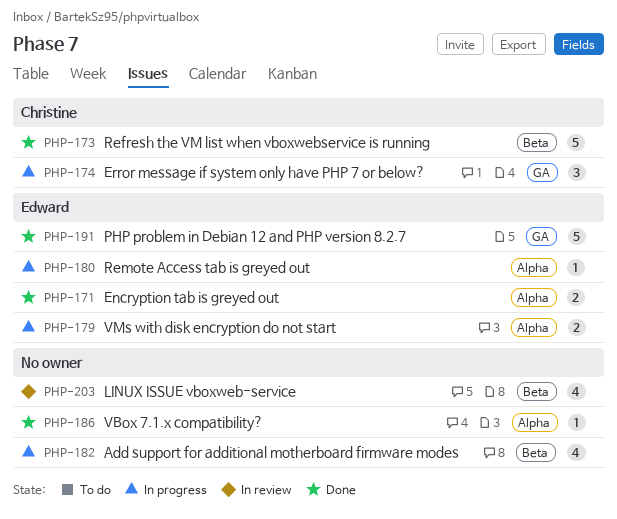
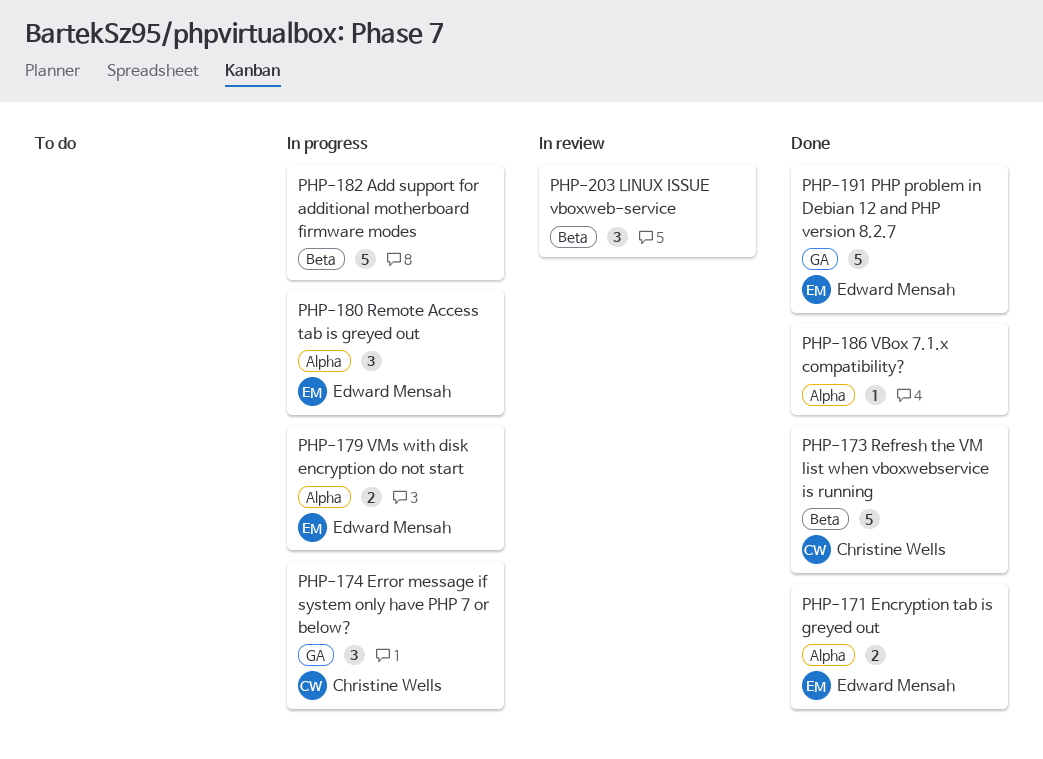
PHP-180, estimate: 1 -> 3
PHP-182, estimate: 4 -> 5
PHP-203, estimate: 4 -> 3

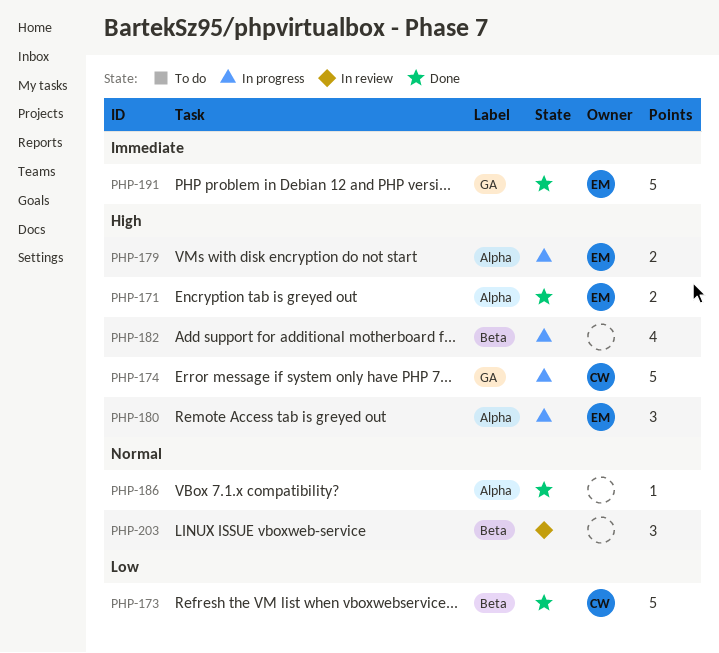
PHP-174, estimate: 3 -> 5
PHP-182, estimate: 5 -> 4

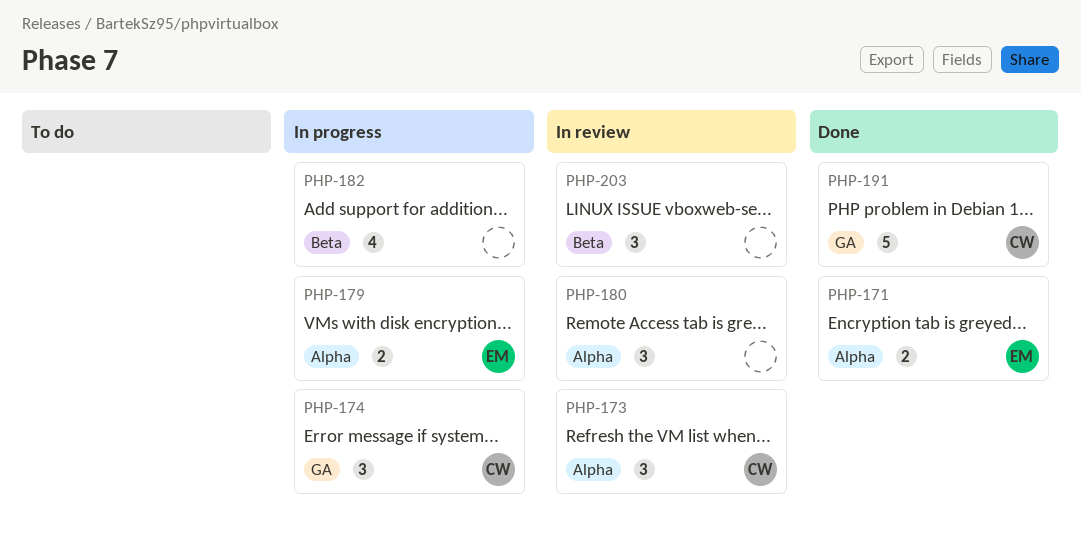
PHP-173, status: Done -> In review
PHP-173, label: Beta -> Alpha
PHP-173, estimate: 5 -> 3
PHP-174, estimate: 5 -> 3
PHP-180, status: In progress -> In review
PHP-180, owner: EM -> none
PHP-186: present -> none
PHP-191, owner: EM -> CW

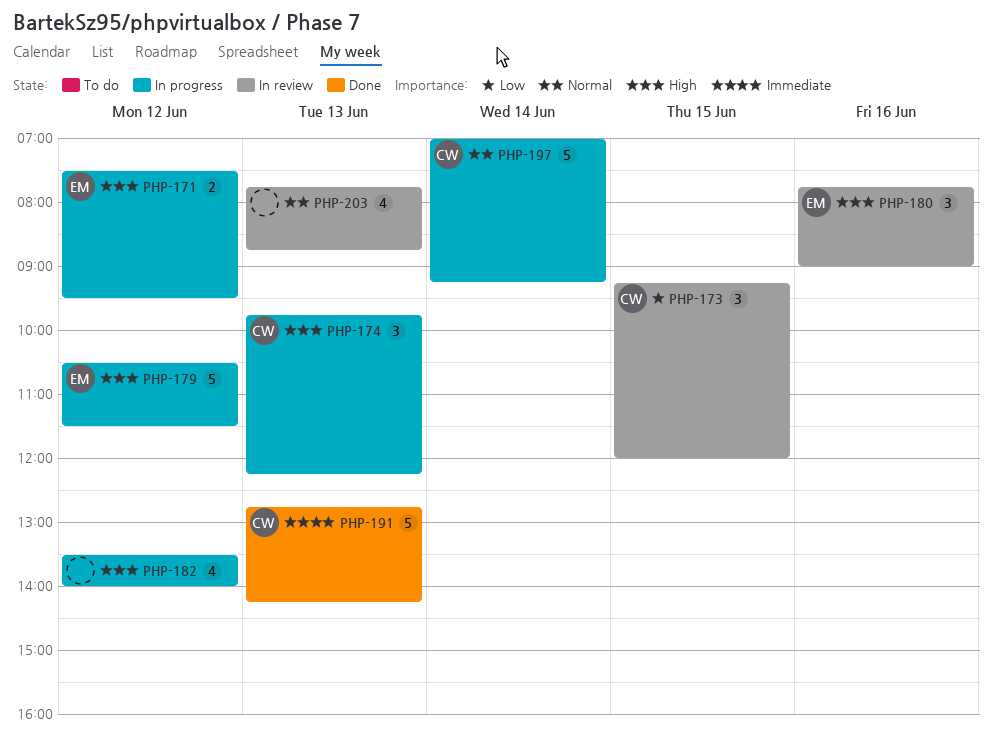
PHP-171, status: Done -> In progress
PHP-179, estimate: 2 -> 5
PHP-180, owner: none -> EM
PHP-197: none -> present
PHP-203, estimate: 3 -> 4

